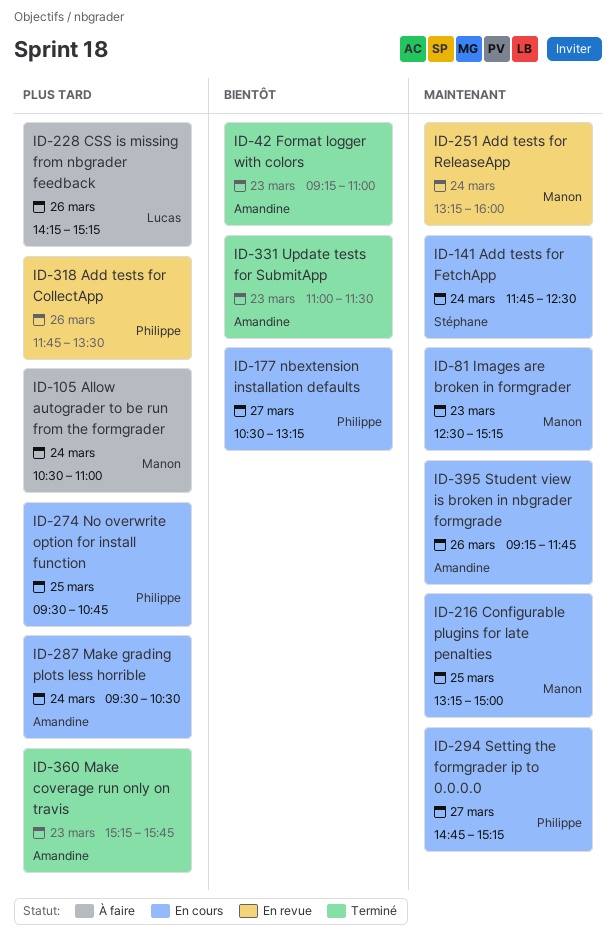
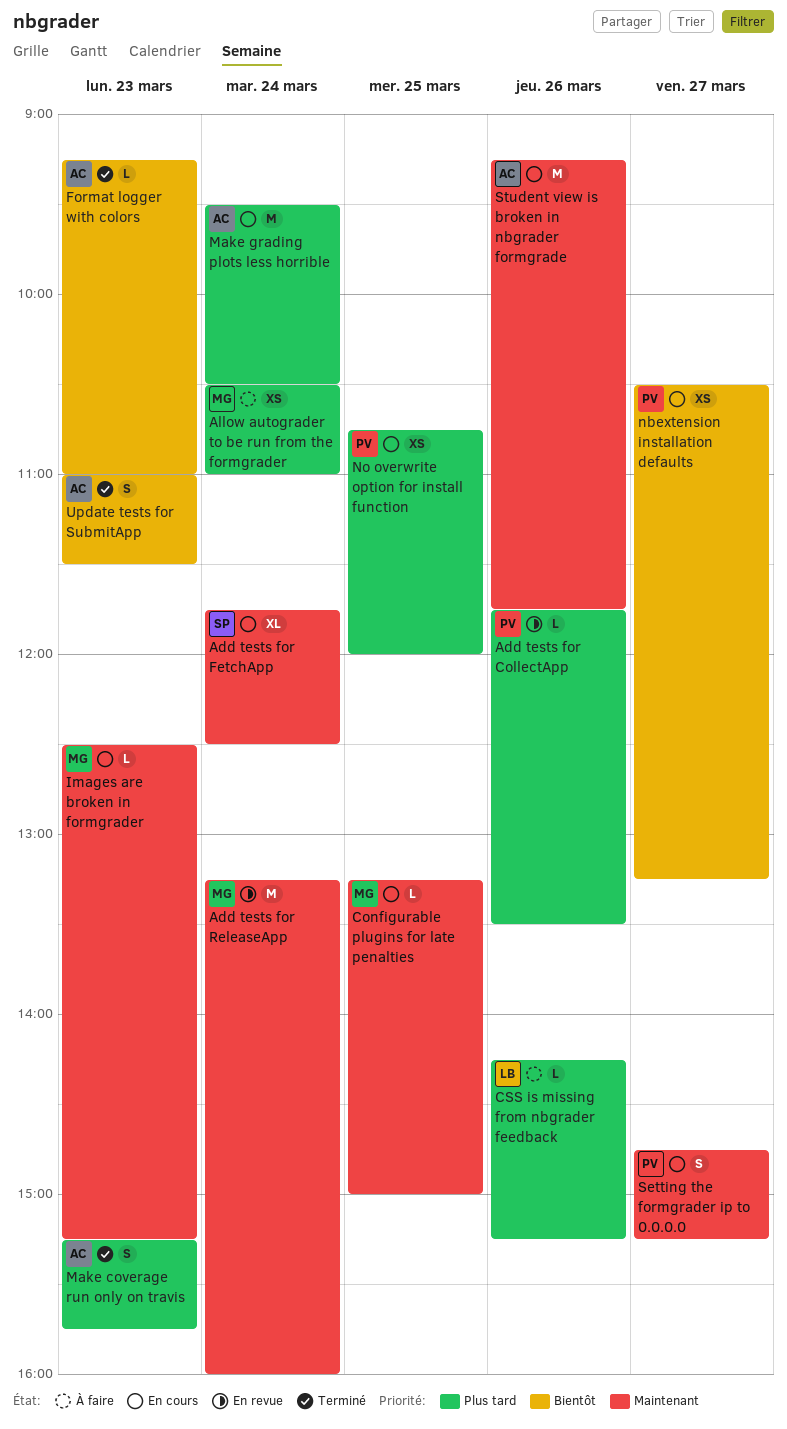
No overwrite option for install function, begins: 09:30 -> 10:45
No overwrite option for install function, ends: 10:45 -> 12:00

